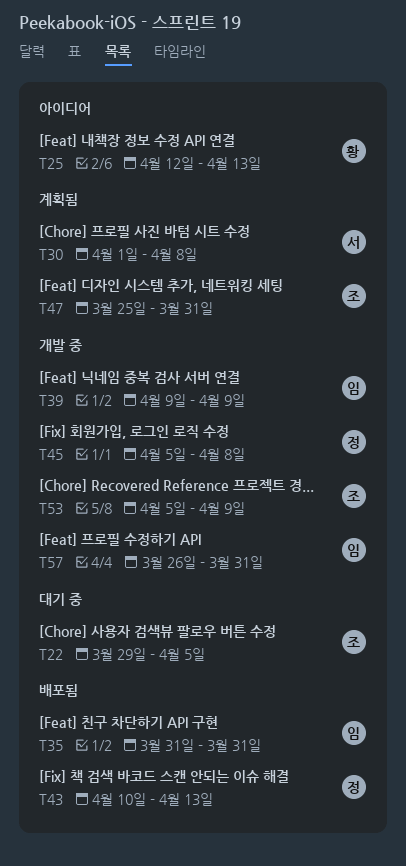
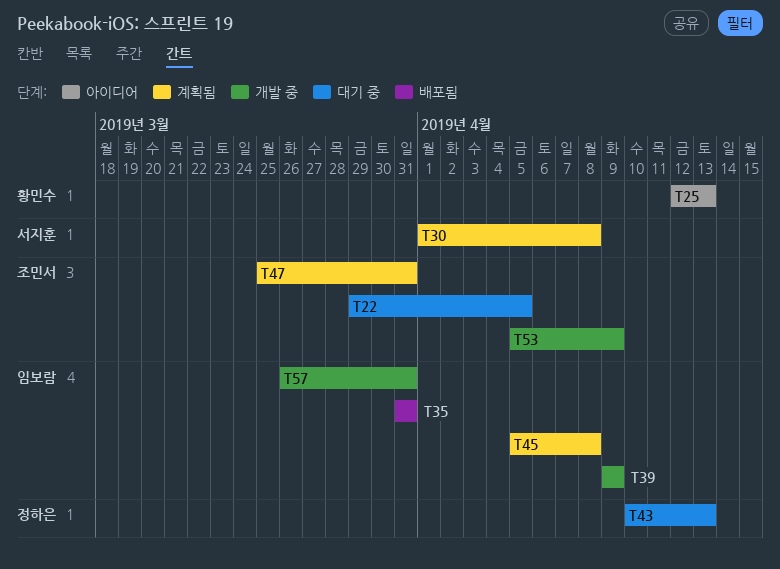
T43, status: 배포됨 -> 대기 중
T45, status: 개발 중 -> 계획됨
T45, owner: 정하은 -> 임보람

